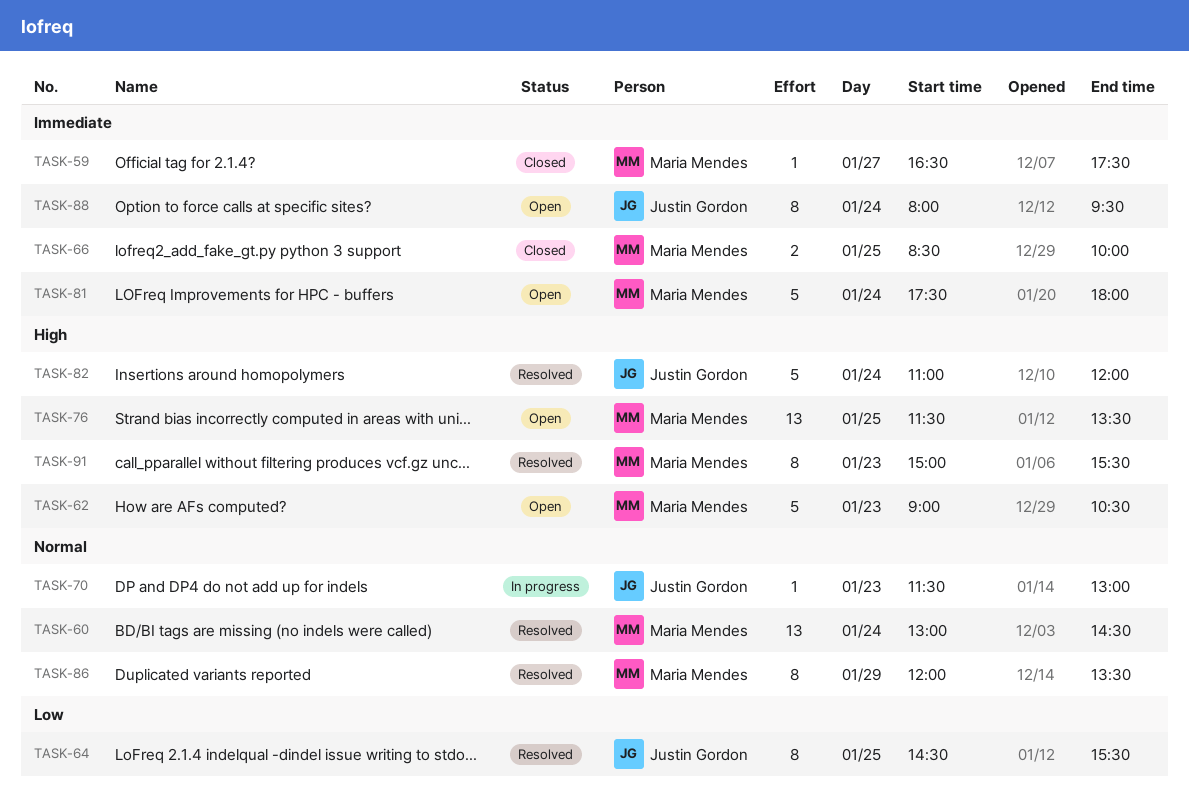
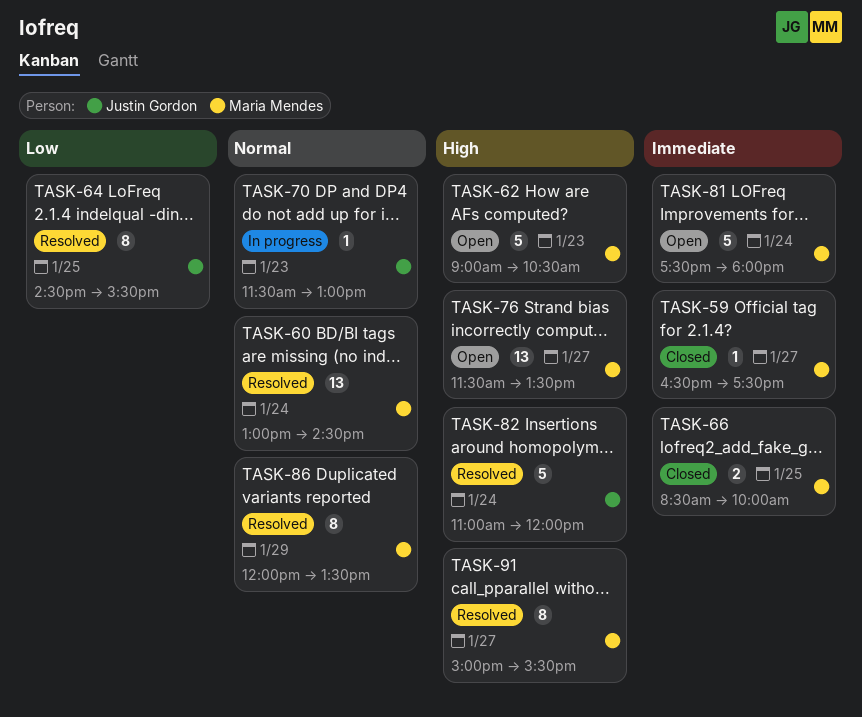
TASK-76, day: Jan 25 -> Jan 27
TASK-88: present -> none
TASK-91, day: Jan 23 -> Jan 27

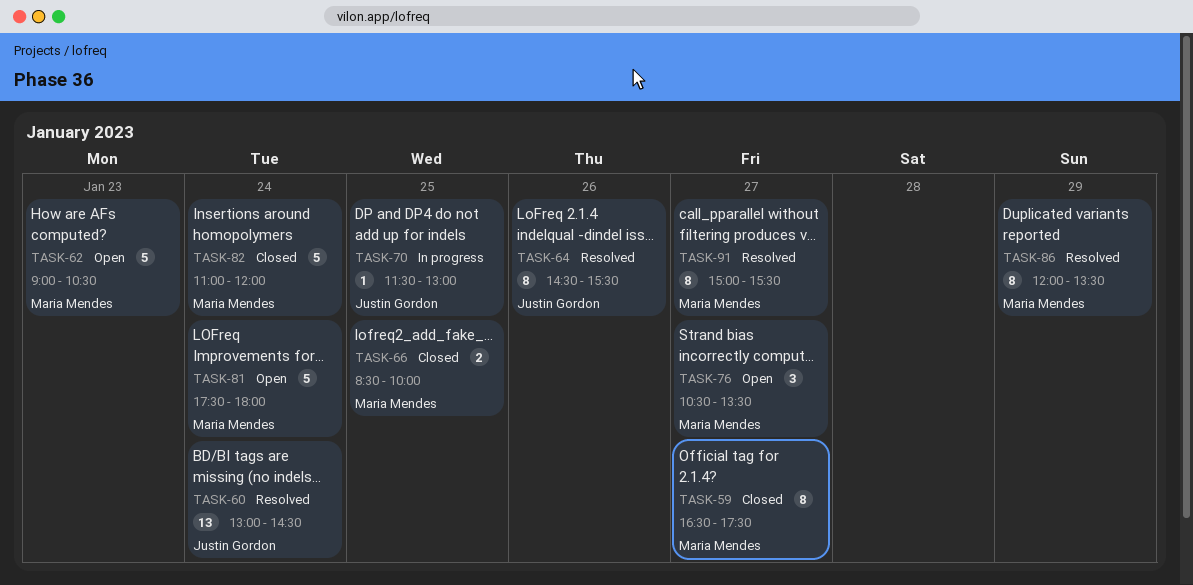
TASK-59, estimate: 1 -> 8
TASK-60, owner: Maria Mendes -> Justin Gordon
TASK-64, day: Jan 25 -> Jan 26
TASK-70, day: Jan 23 -> Jan 25
TASK-76, estimate: 13 -> 3
TASK-76, begins: 11:30 -> 10:30
TASK-82, status: Resolved -> Closed
TASK-82, owner: Justin Gordon -> Maria Mendes

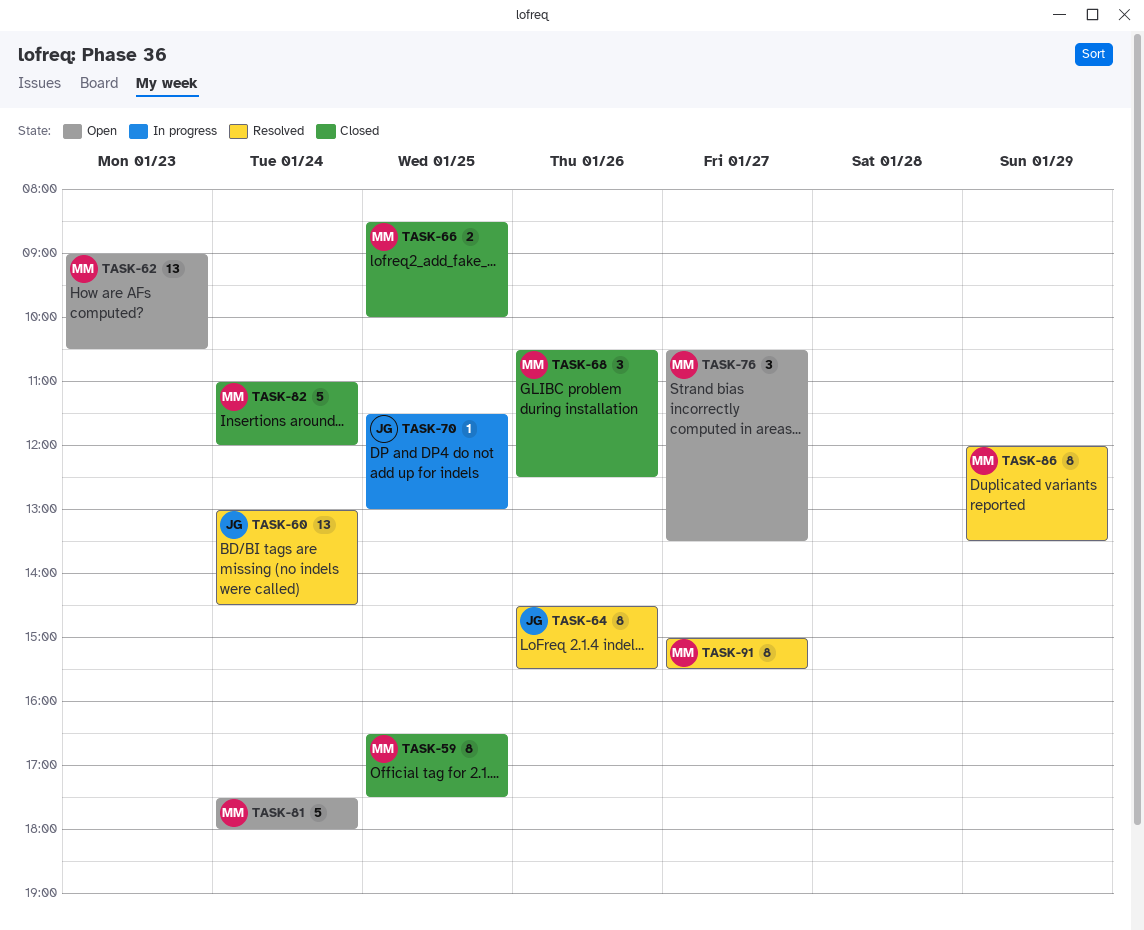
TASK-59, day: Jan 27 -> Jan 25
TASK-62, estimate: 5 -> 13
TASK-68: none -> present

